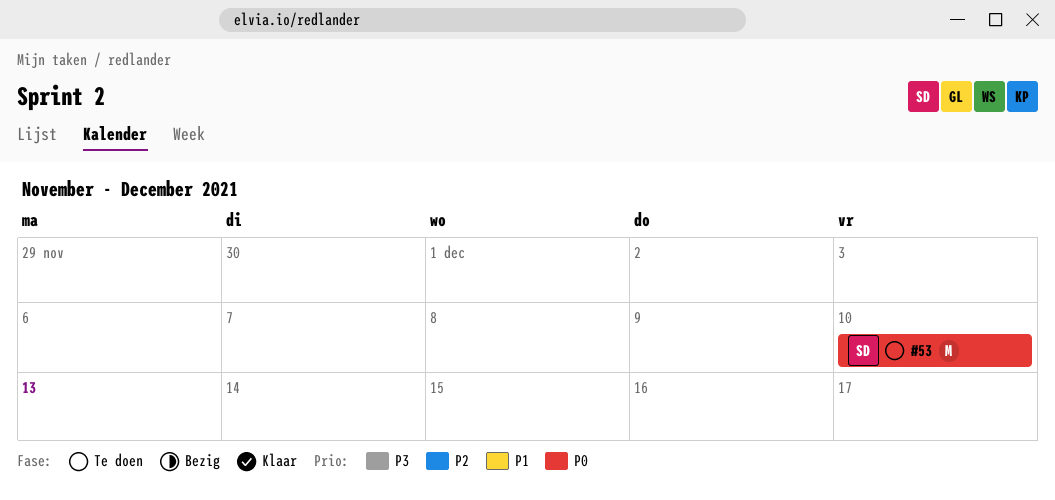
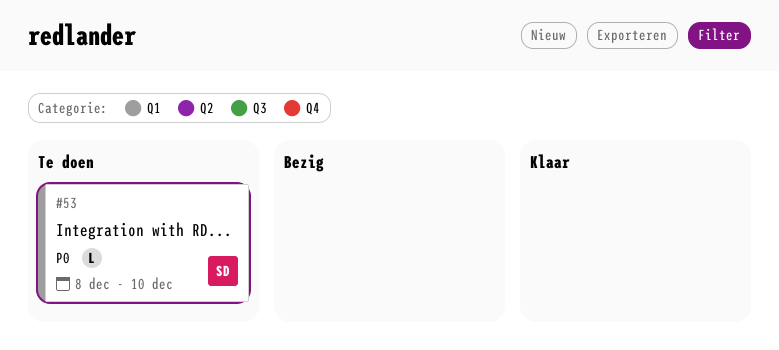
#53, estimate: M -> L
#53, start: Dec 10 -> Dec 8

